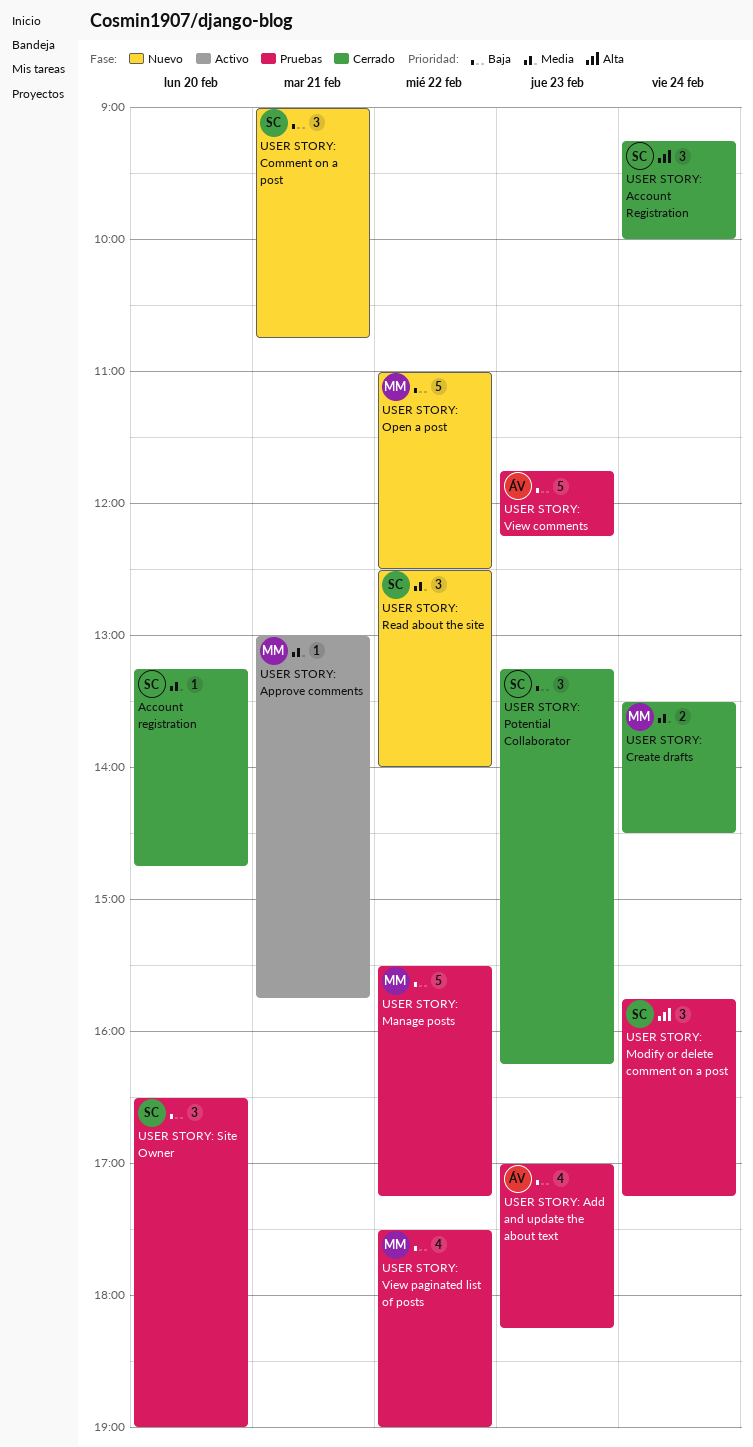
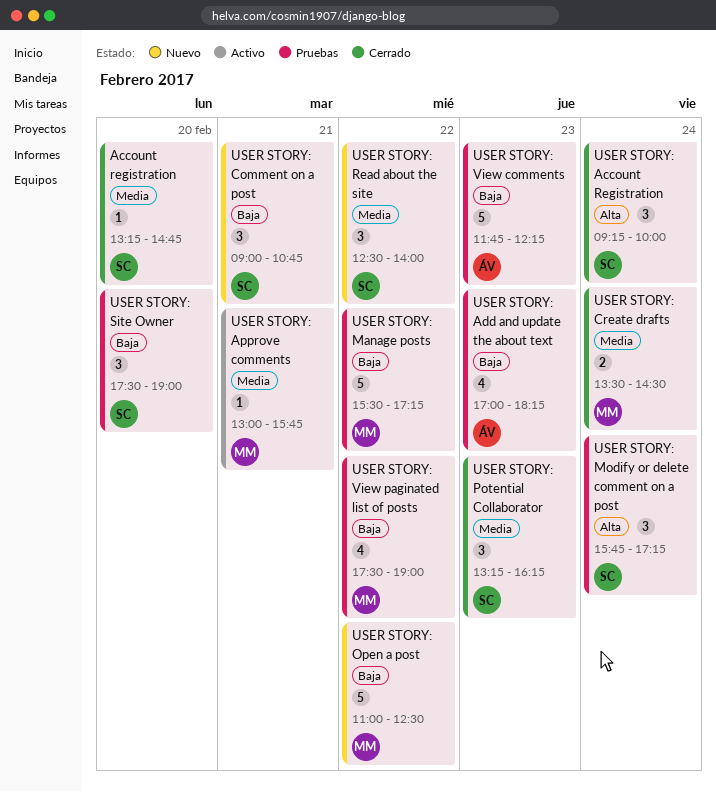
USER STORY: Potential Collaborator, priority: Baja -> Media
USER STORY: Site Owner, begins: 16:30 -> 17:30

